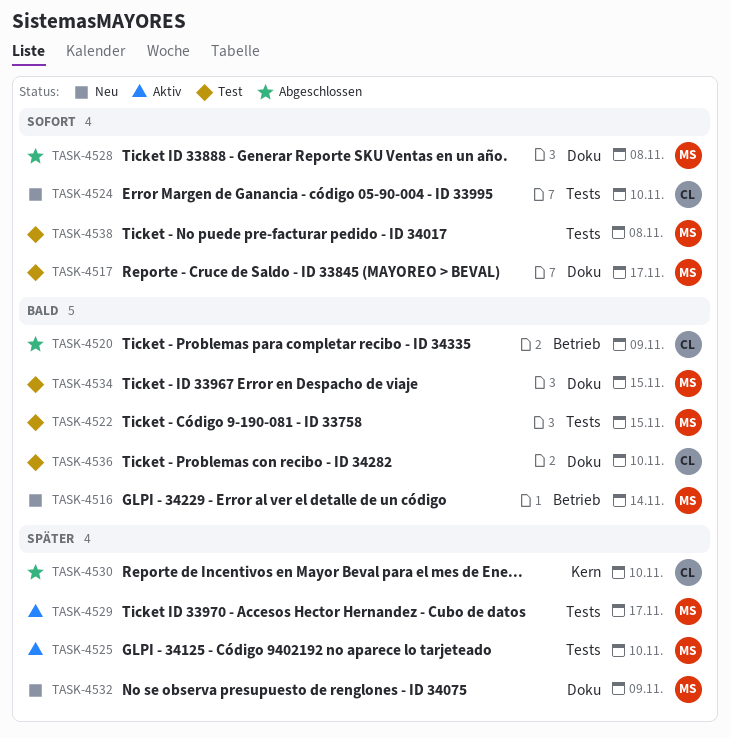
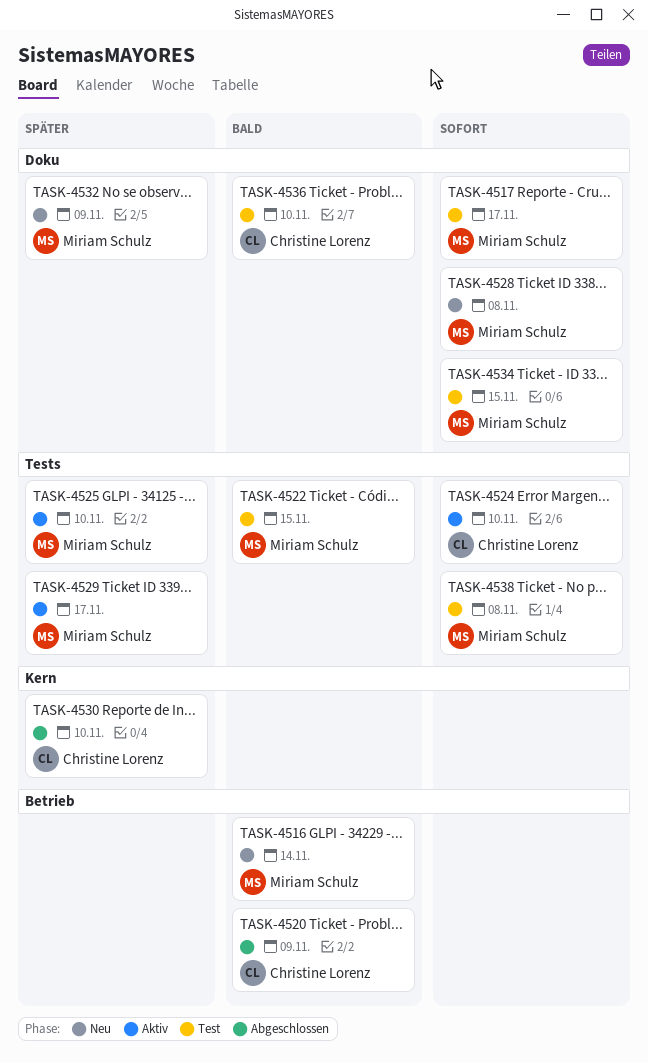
TASK-4524, status: Neu -> Aktiv
TASK-4528, status: Abgeschlossen -> Neu
TASK-4534, priority: Bald -> Sofort

